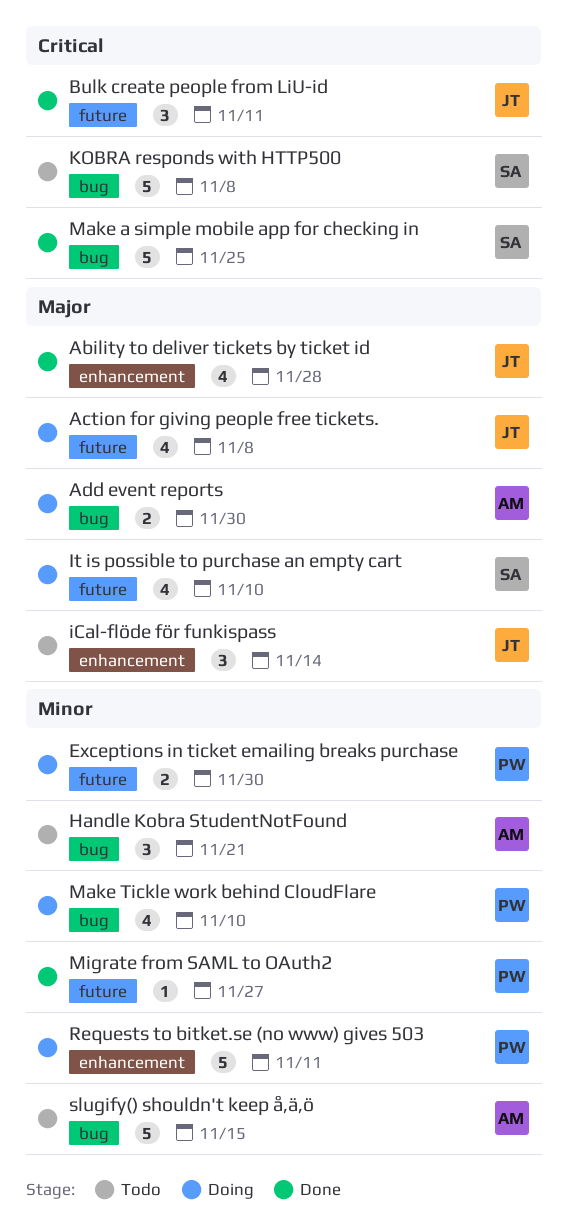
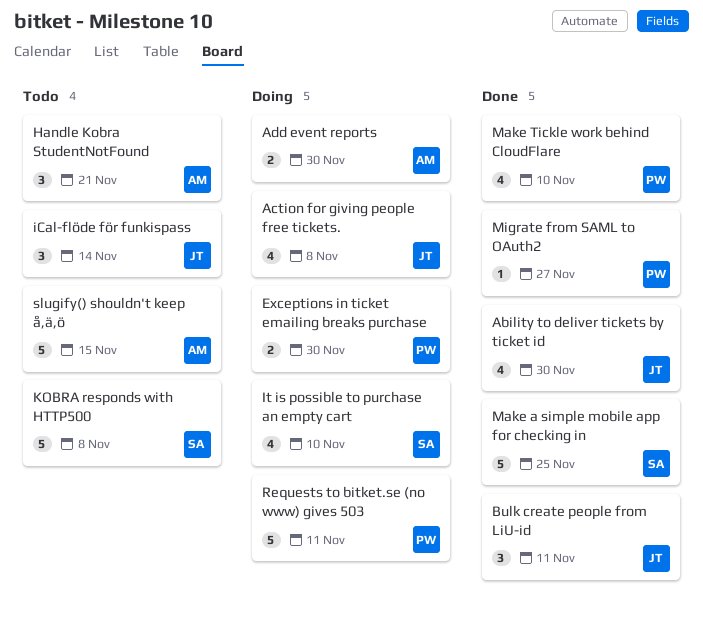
Ability to deliver tickets by ticket id, due: Nov 28 -> Nov 30
Make Tickle work behind CloudFlare, status: Doing -> Done

